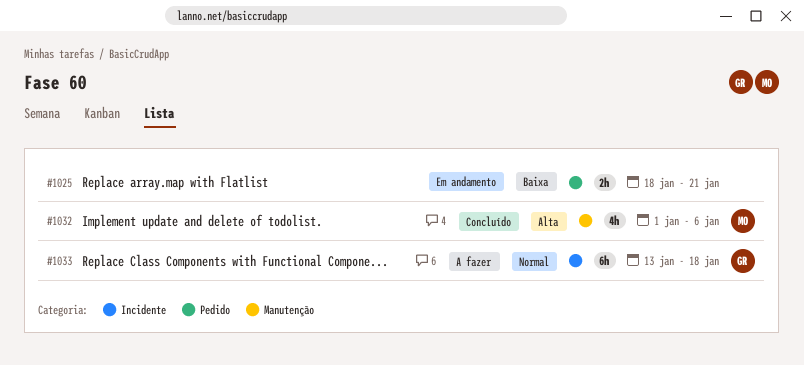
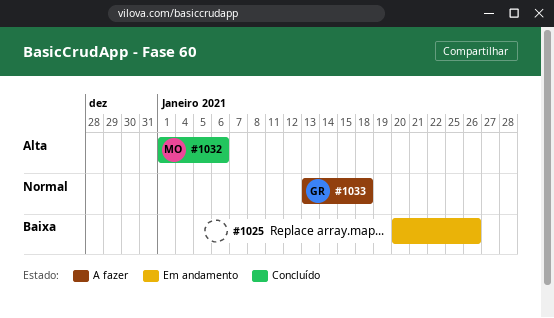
#1025, start: Jan 18 -> Jan 20
#1025, due: Jan 21 -> Jan 26

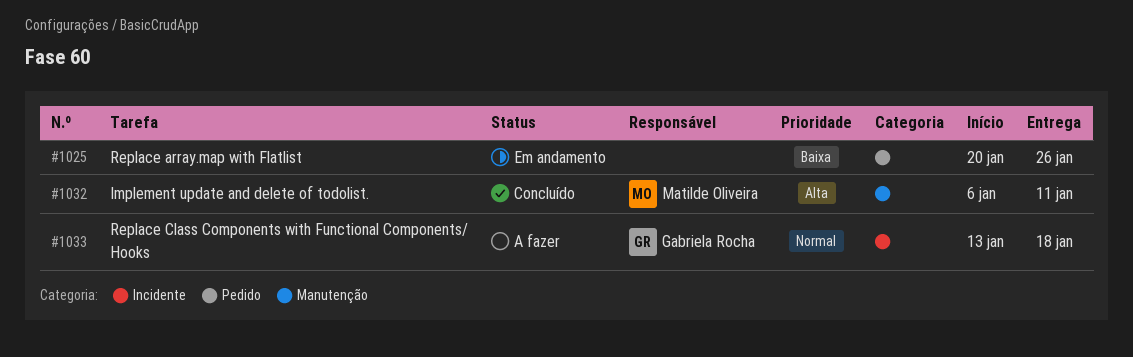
#1032, start: Jan 1 -> Jan 6
#1032, due: Jan 6 -> Jan 11

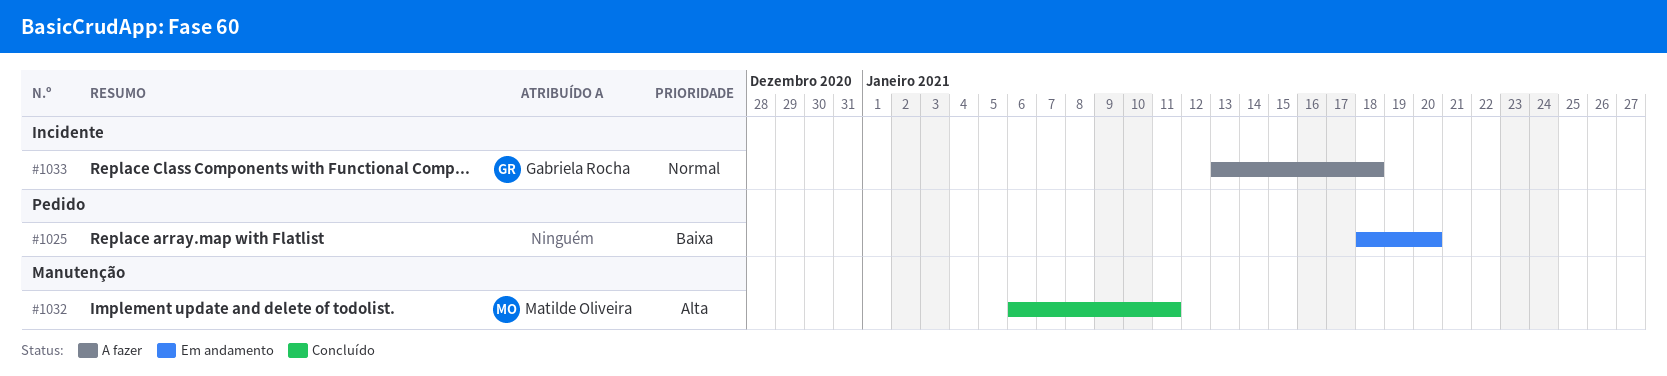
#1025, start: Jan 20 -> Jan 18
#1025, due: Jan 26 -> Jan 20

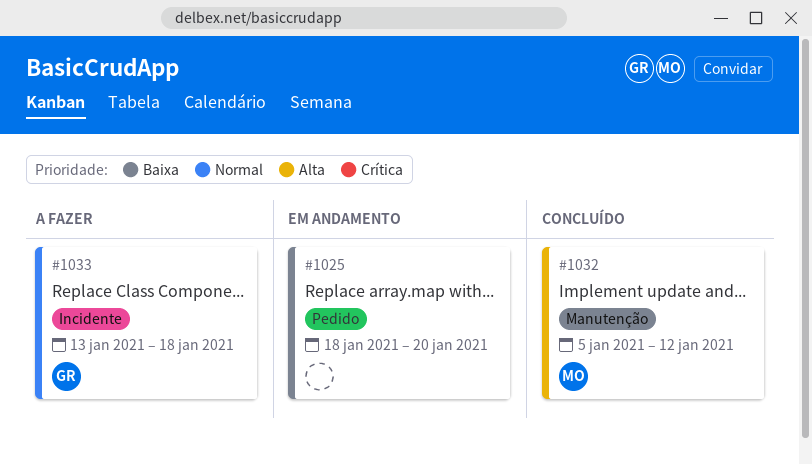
#1032, start: Jan 6 -> Jan 5
#1032, due: Jan 11 -> Jan 12

